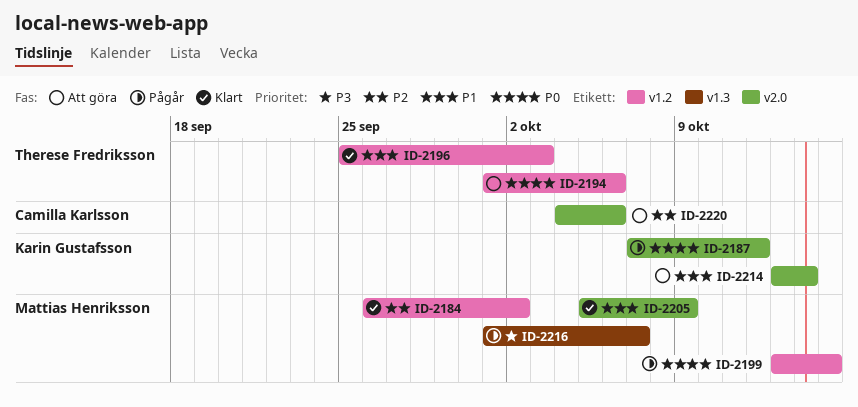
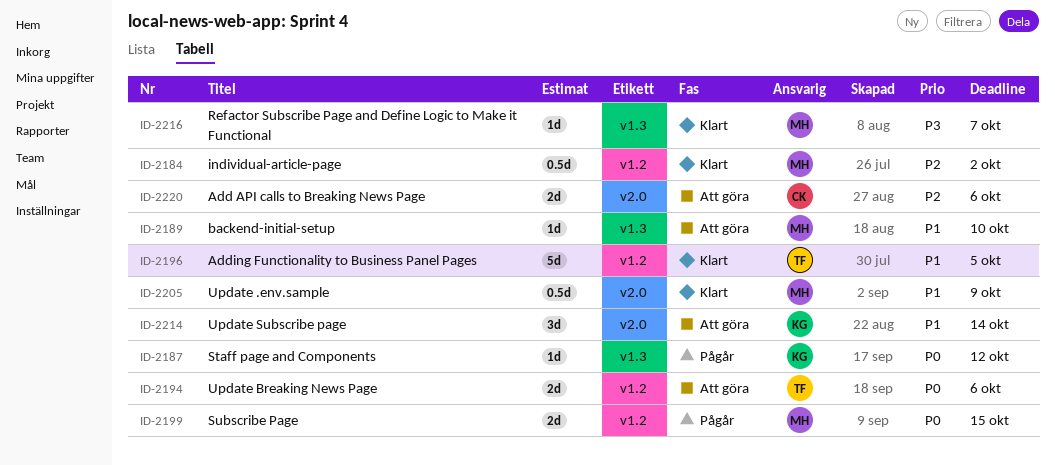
ID-2187, label: v2.0 -> v1.3
ID-2189: none -> present
ID-2196, due: Oct 3 -> Oct 5
ID-2216, status: Pågår -> Klart

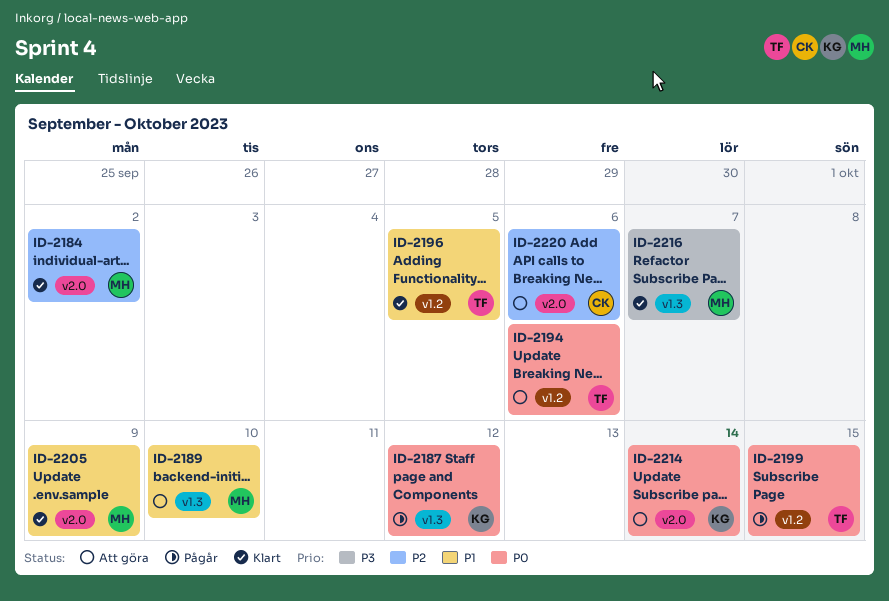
ID-2184, label: v1.2 -> v2.0
ID-2199, owner: MH -> TF
ID-2214, priority: P1 -> P0

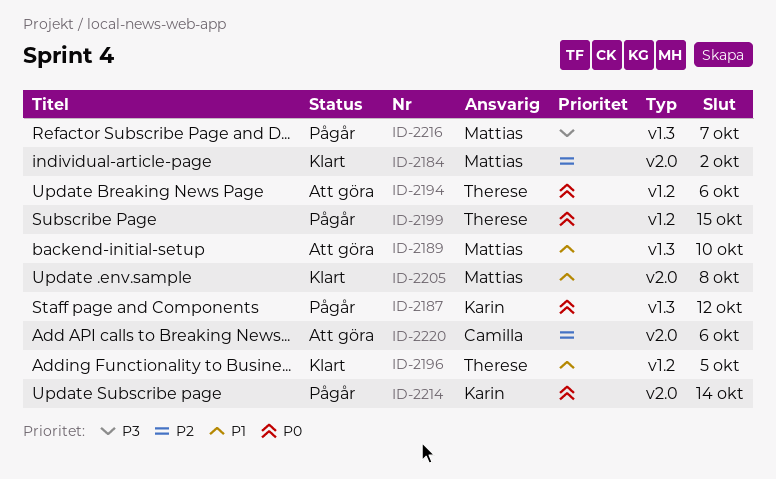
ID-2205, due: Oct 9 -> Oct 8
ID-2214, status: Att göra -> Pågår
ID-2216, status: Klart -> Pågår

